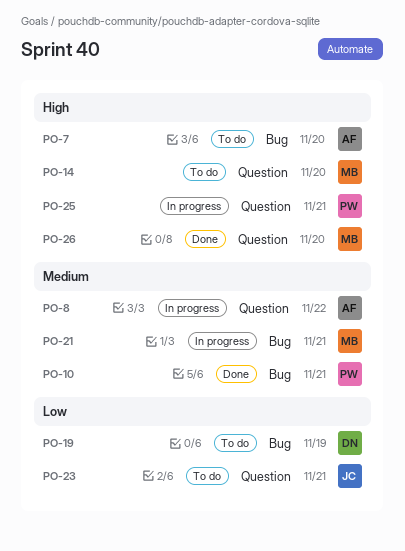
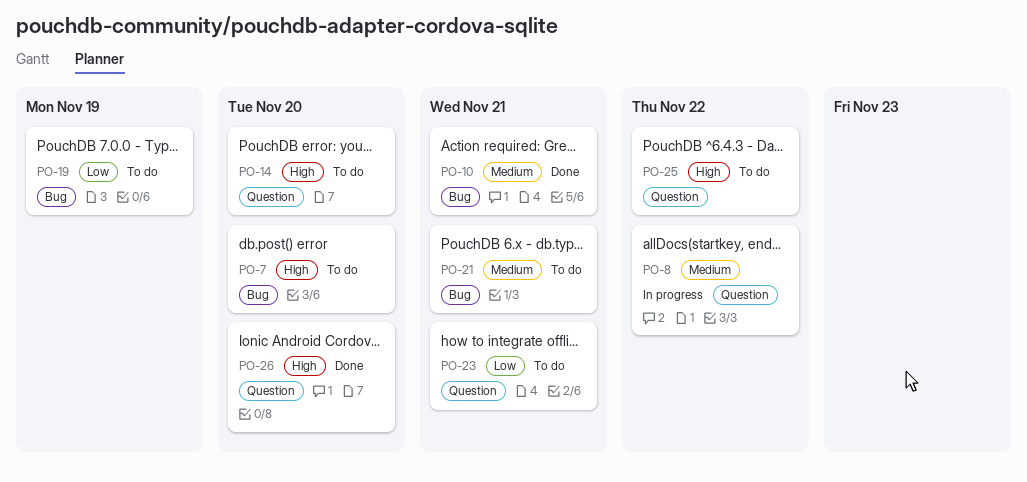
PO-21, status: In progress -> To do
PO-25, status: In progress -> To do
PO-25, due: Nov 21 -> Nov 22

